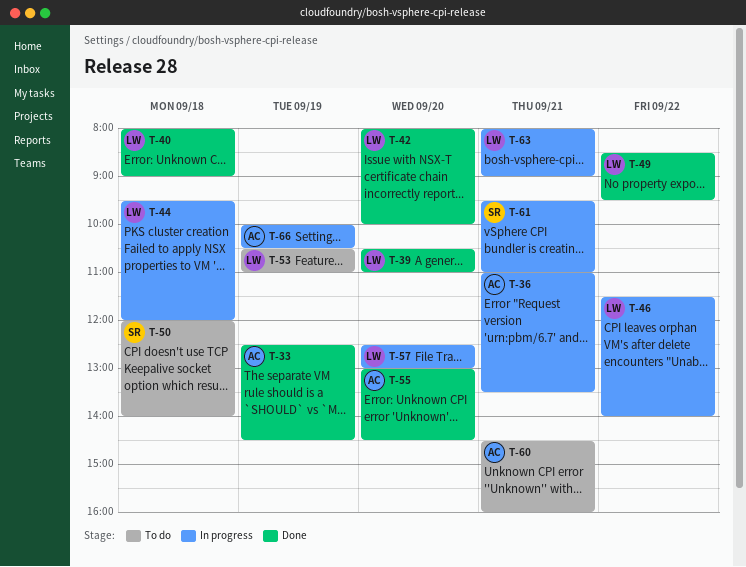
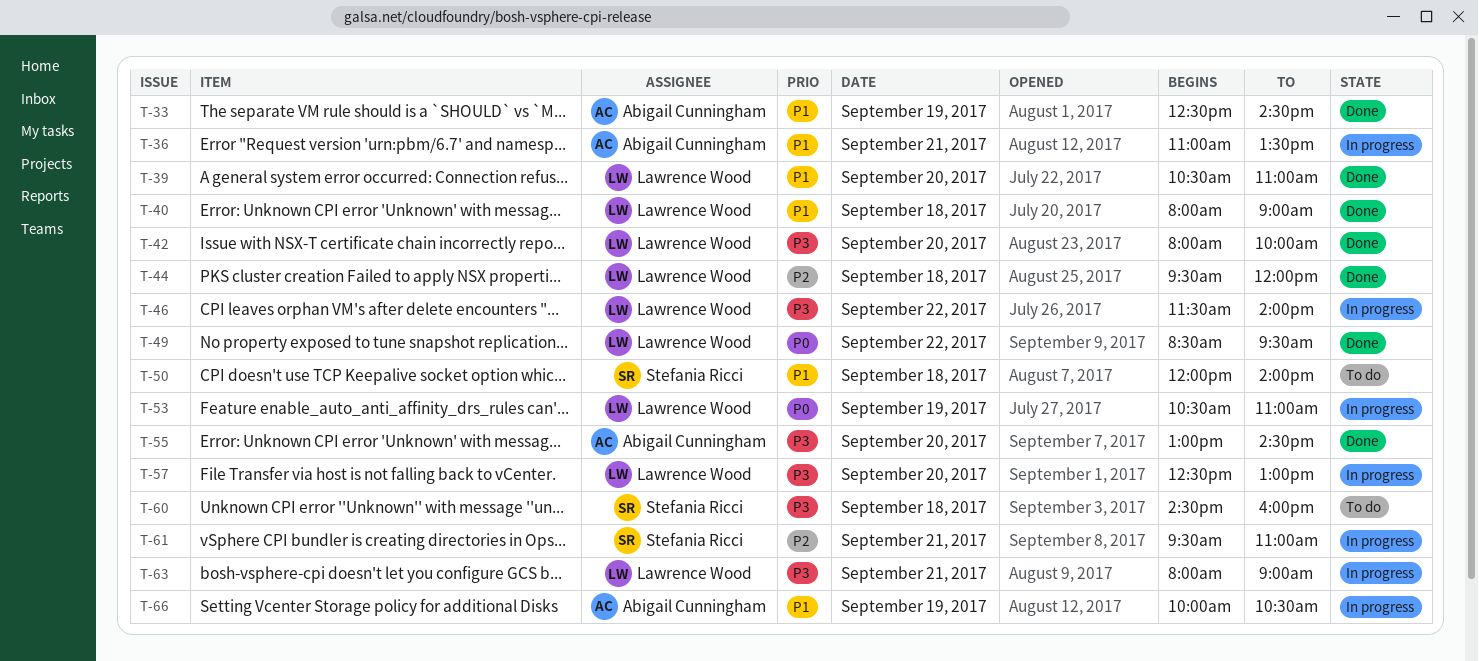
T-44, status: In progress -> Done
T-53, status: To do -> In progress
T-60, owner: Abigail Cunningham -> Stefania Ricci
T-60, day: Sep 21 -> Sep 18

